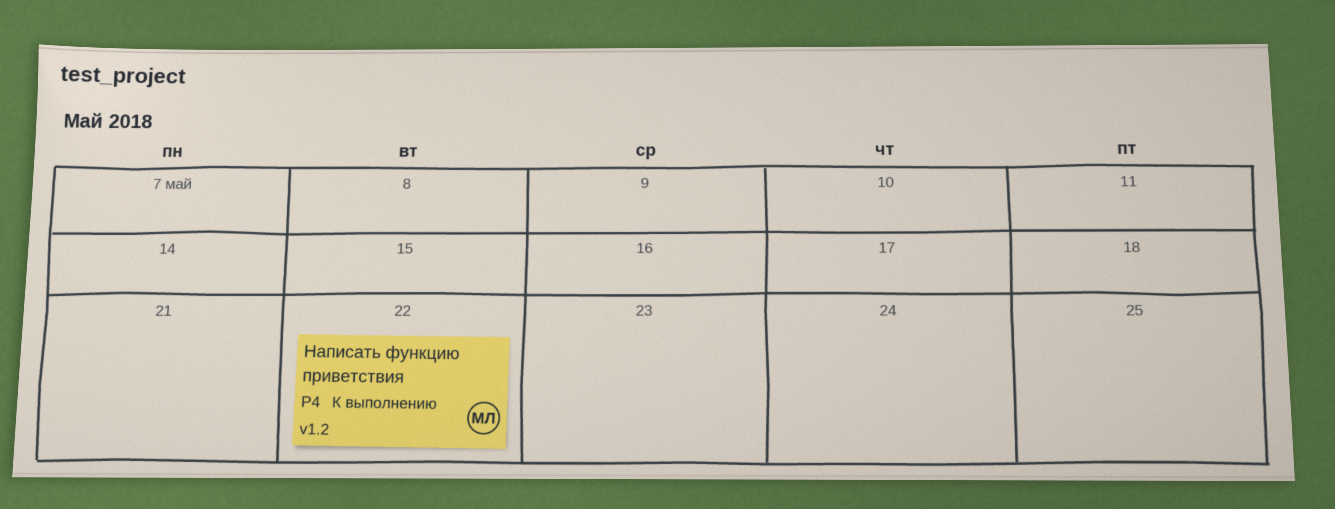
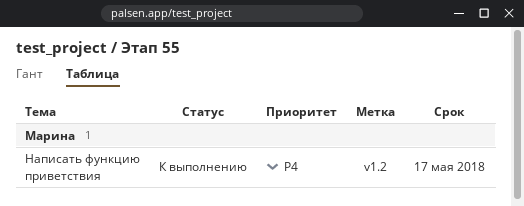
Написать функцию приветствия, due: May 22 -> May 17

